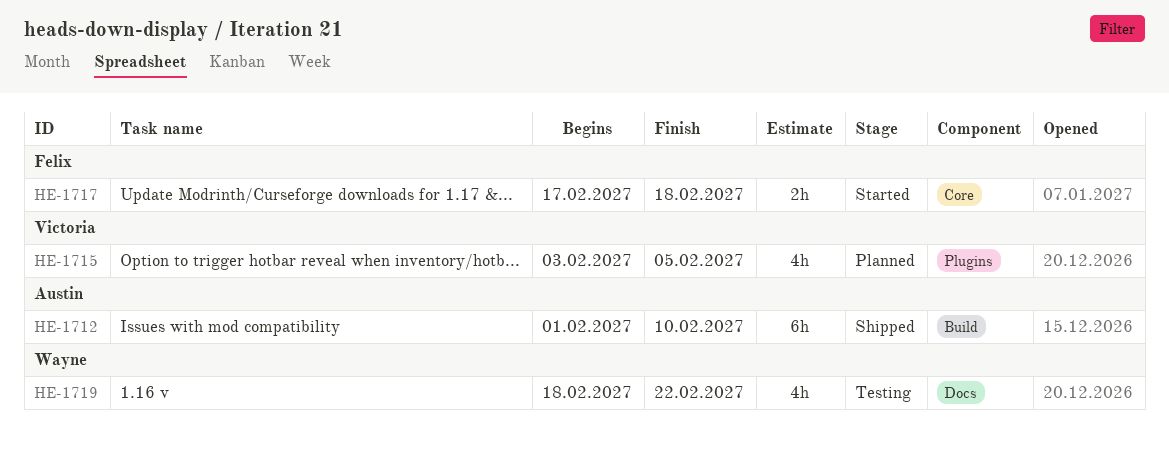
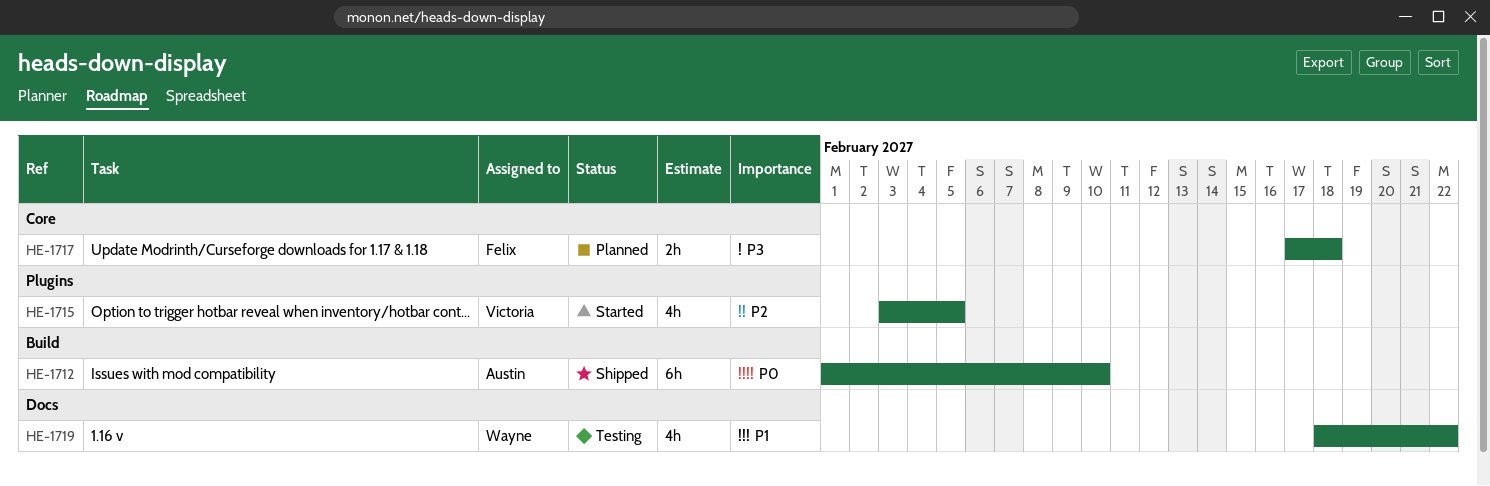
HE-1715, status: Planned -> Started
HE-1717, status: Started -> Planned

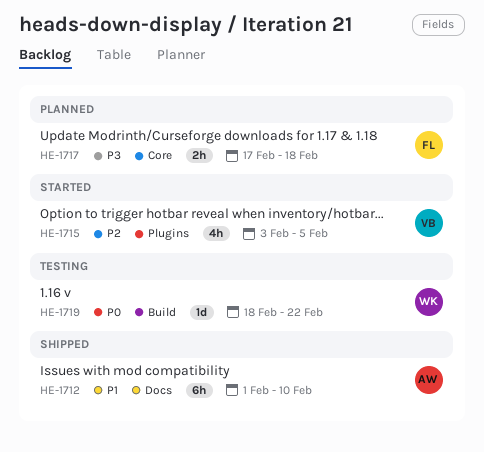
HE-1712, priority: P0 -> P1
HE-1712, label: Build -> Docs
HE-1719, priority: P1 -> P0
HE-1719, label: Docs -> Build
HE-1719, estimate: 4h -> 1d

